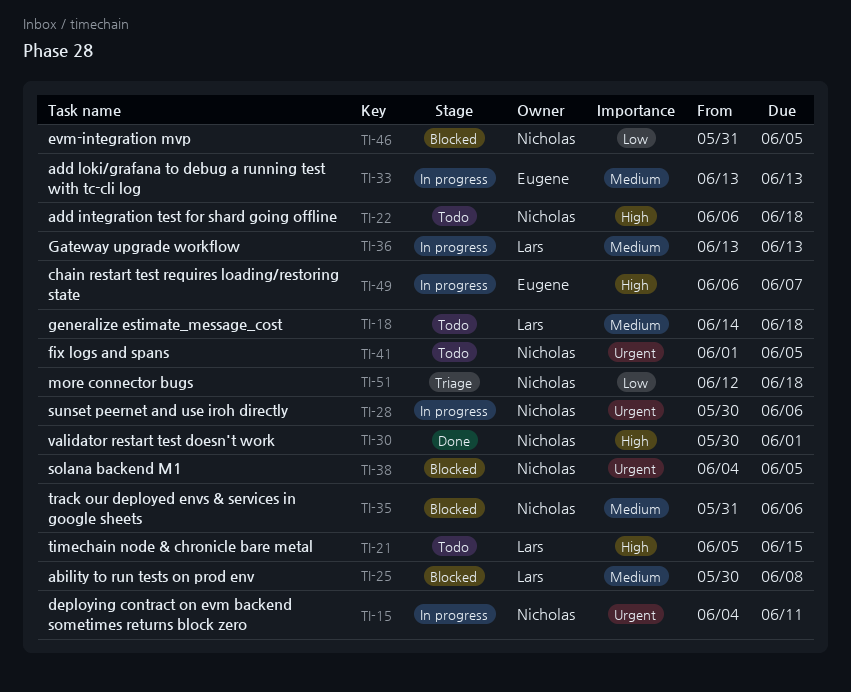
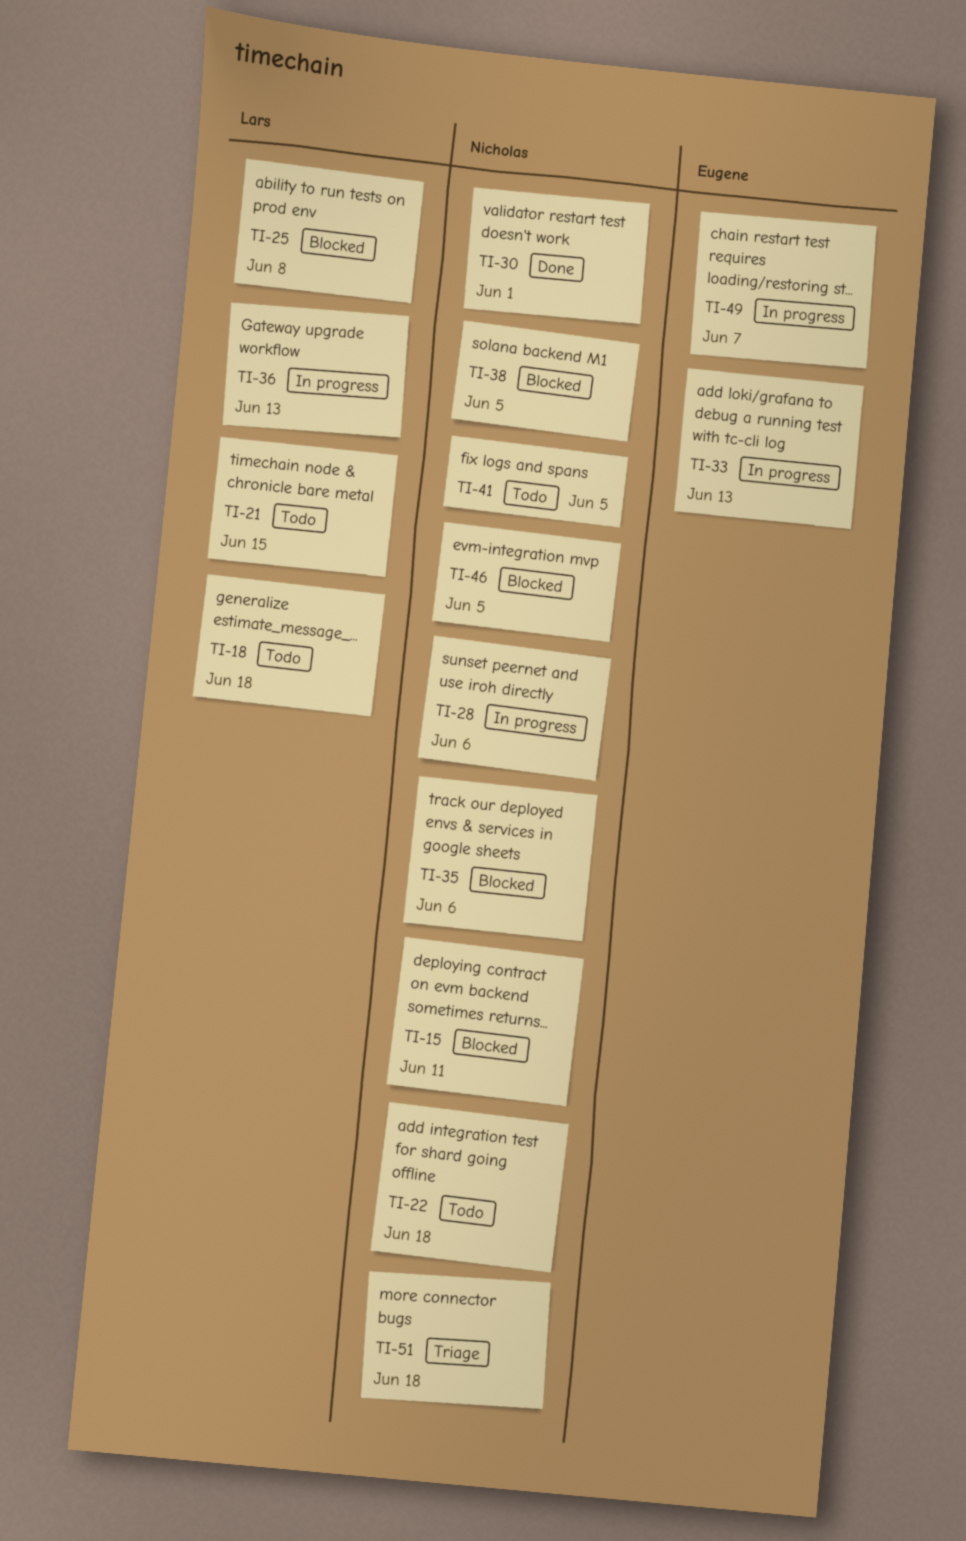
TI-15, status: In progress -> Blocked

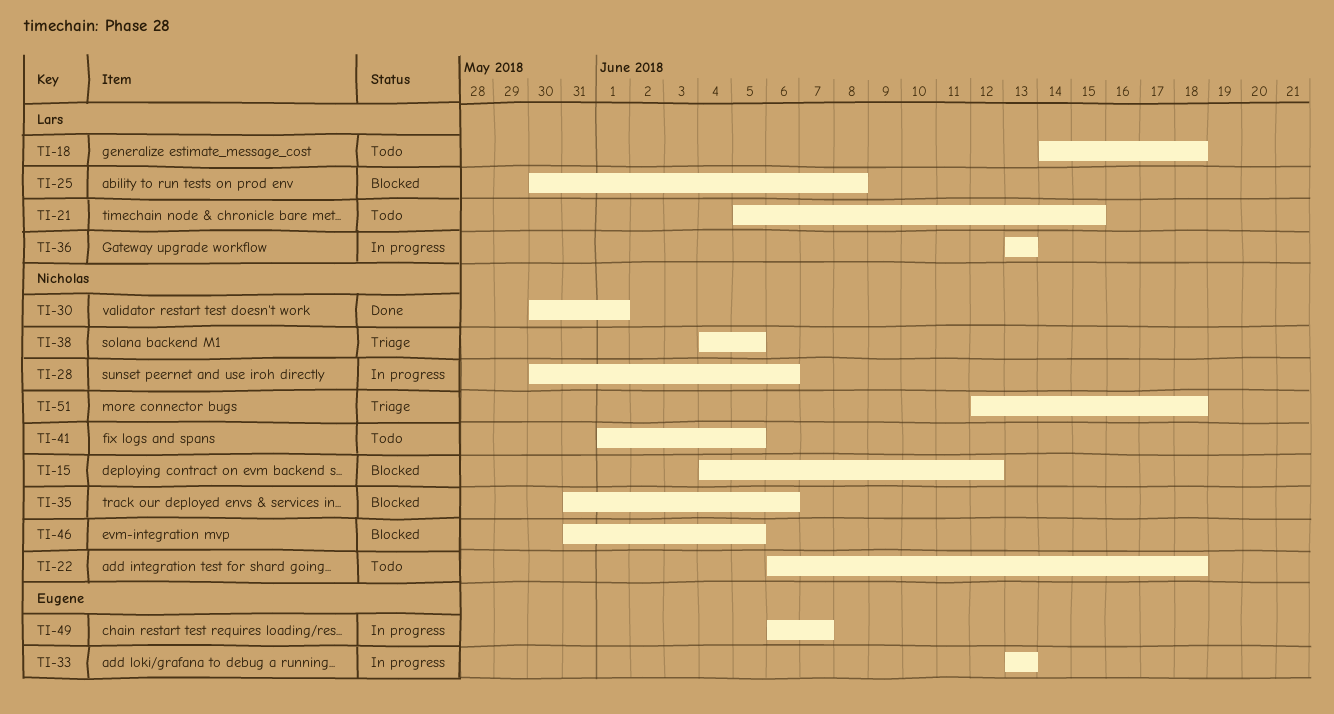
TI-15, due: Jun 11 -> Jun 12
TI-38, status: Blocked -> Triage

